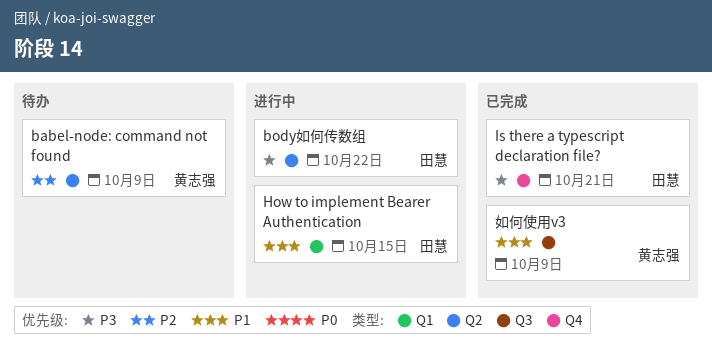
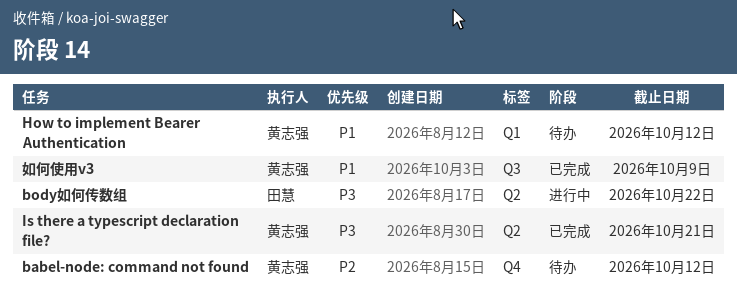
babel-node: command not found, label: Q2 -> Q4
babel-node: command not found, due: Oct 9 -> Oct 12
How to implement Bearer Authentication, status: 进行中 -> 待办
How to implement Bearer Authentication, owner: 田慧 -> 黄志强
How to implement Bearer Authentication, due: Oct 15 -> Oct 12
Is there a typescript declaration file?, owner: 田慧 -> 黄志强
Is there a typescript declaration file?, label: Q4 -> Q2

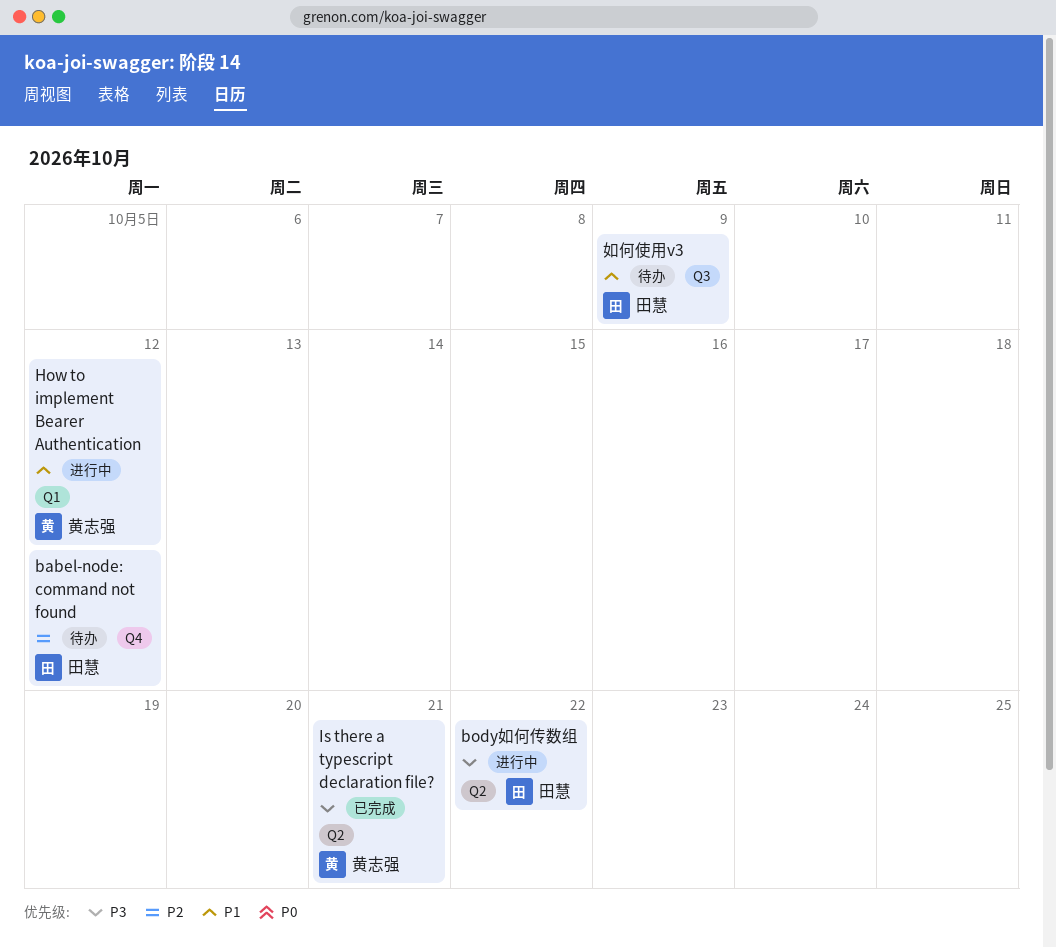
babel-node: command not found, owner: 黄志强 -> 田慧
How to implement Bearer Authentication, status: 待办 -> 进行中
如何使用v3, status: 已完成 -> 待办
如何使用v3, owner: 黄志强 -> 田慧

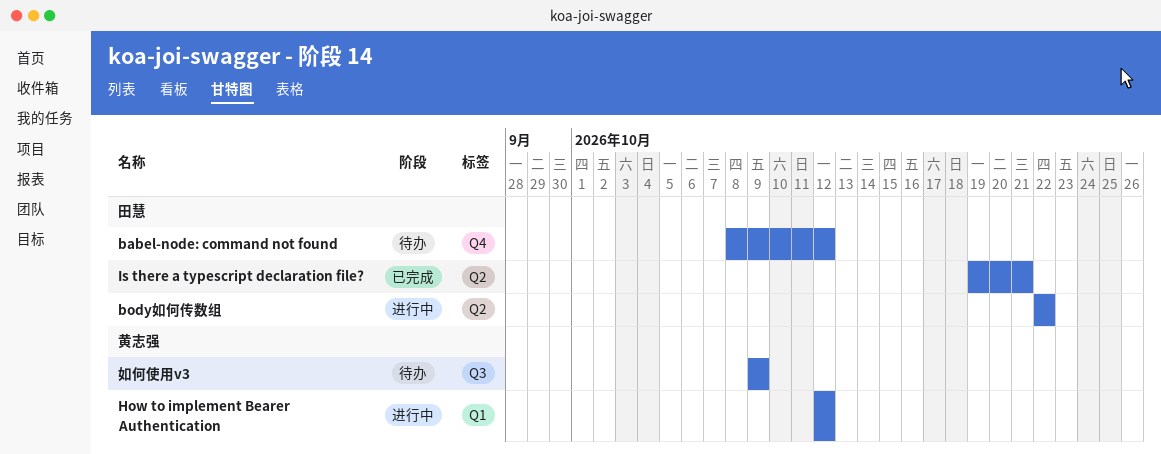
Is there a typescript declaration file?, owner: 黄志强 -> 田慧
如何使用v3, owner: 田慧 -> 黄志强

